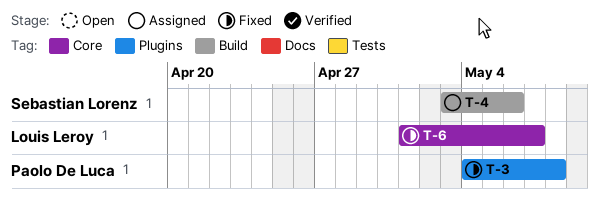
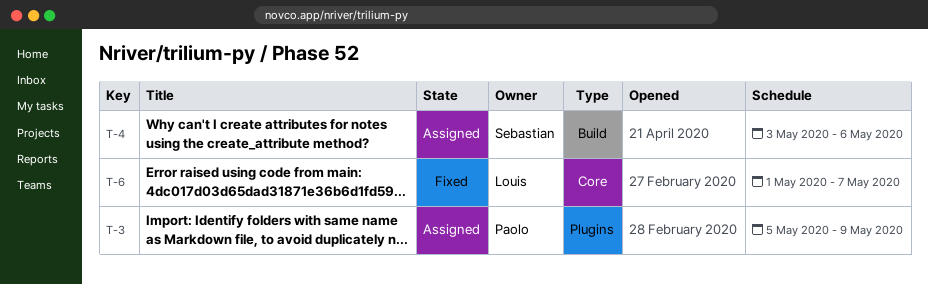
T-3, status: Fixed -> Assigned
T-3, start: May 4 -> May 5
T-3, due: May 8 -> May 9

